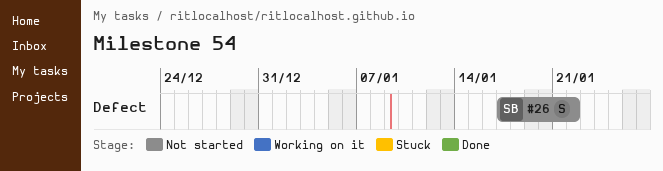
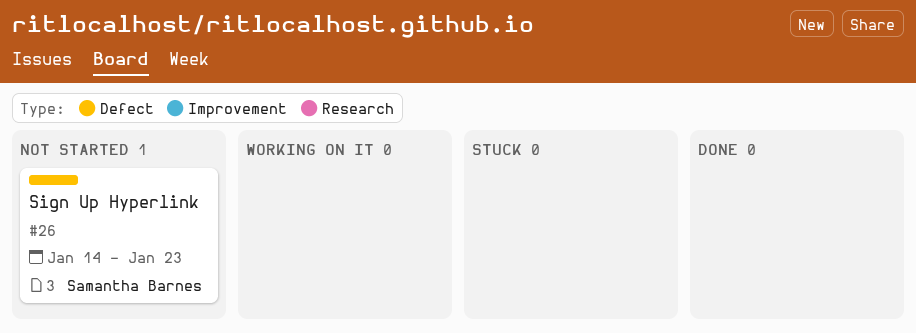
#26, start: Jan 17 -> Jan 14
#26, due: Jan 22 -> Jan 23

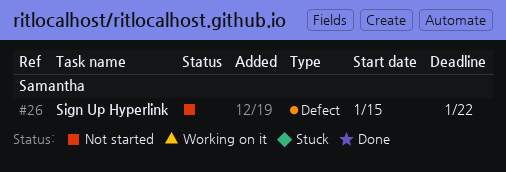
#26, start: Jan 14 -> Jan 15
#26, due: Jan 23 -> Jan 22

